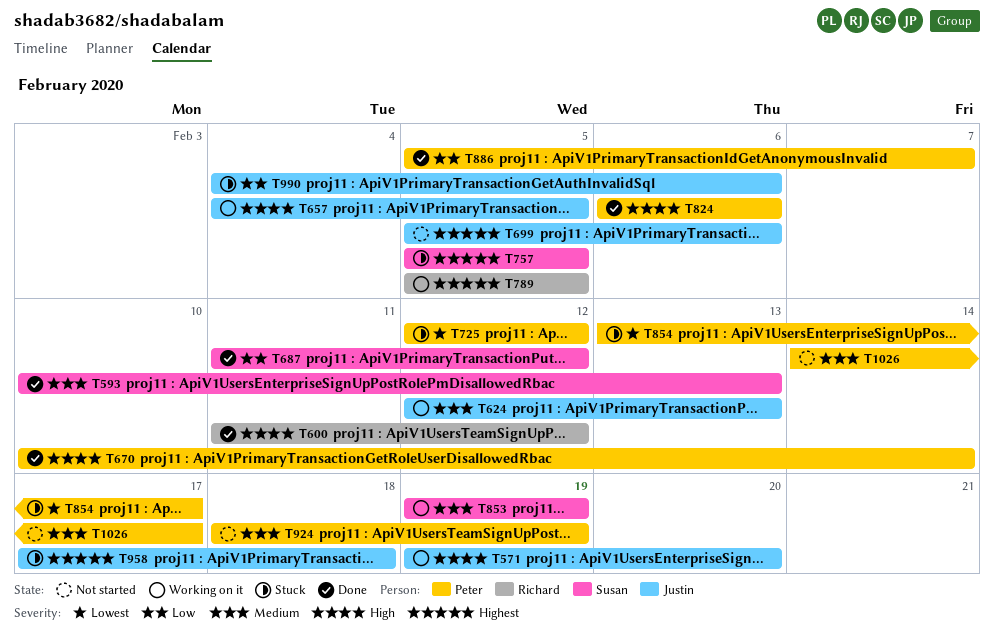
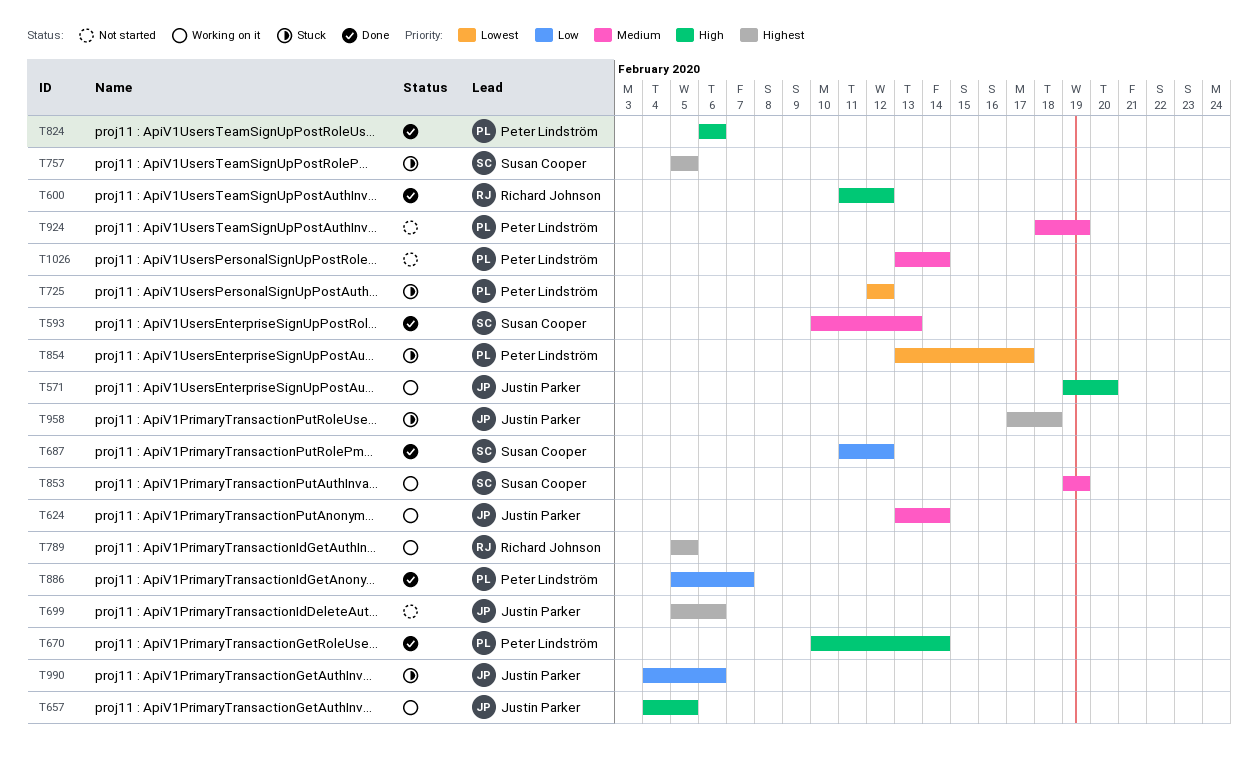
T624, start: Feb 12 -> Feb 13
T624, due: Feb 13 -> Feb 14
T1026, start: Feb 14 -> Feb 13
T1026, due: Feb 17 -> Feb 14

